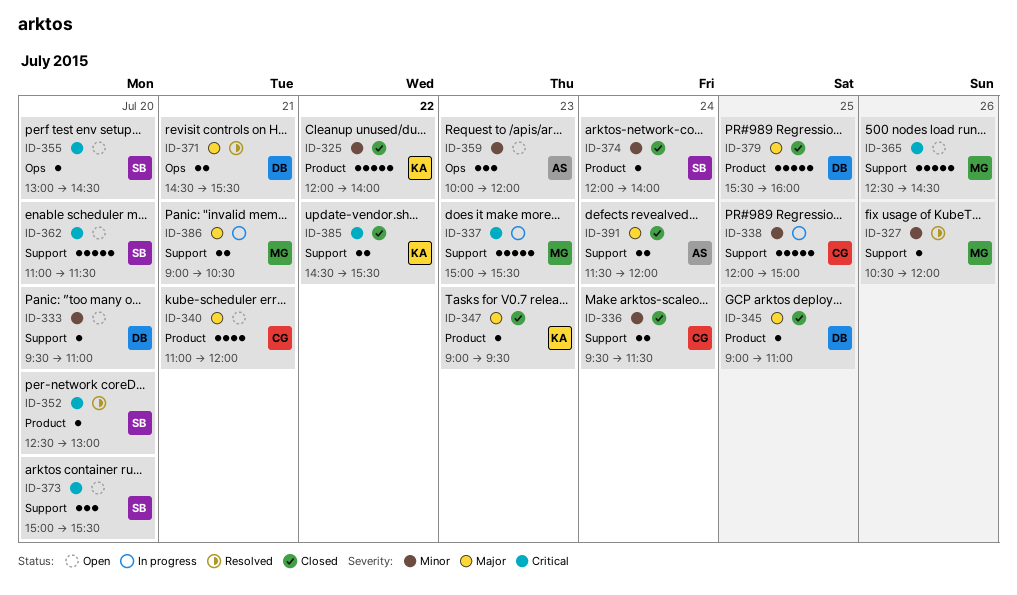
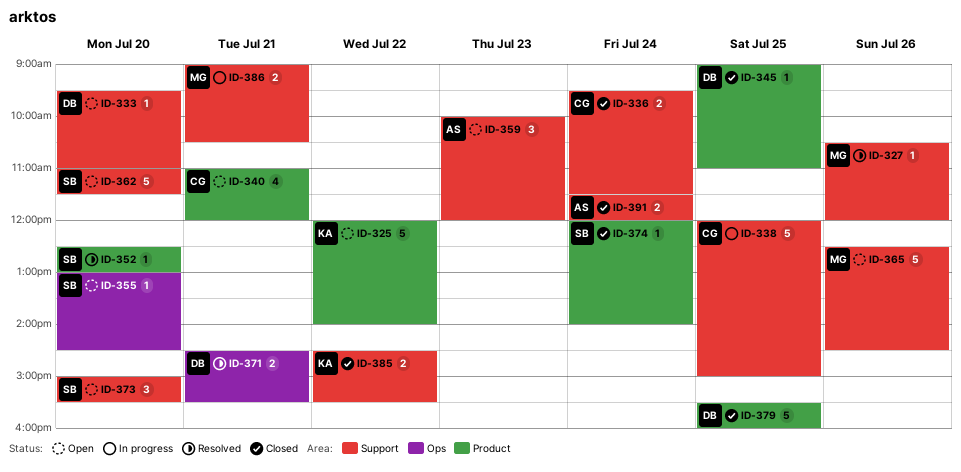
ID-325, status: Closed -> Open
ID-337: present -> none
ID-347: present -> none
ID-359, label: Ops -> Support

